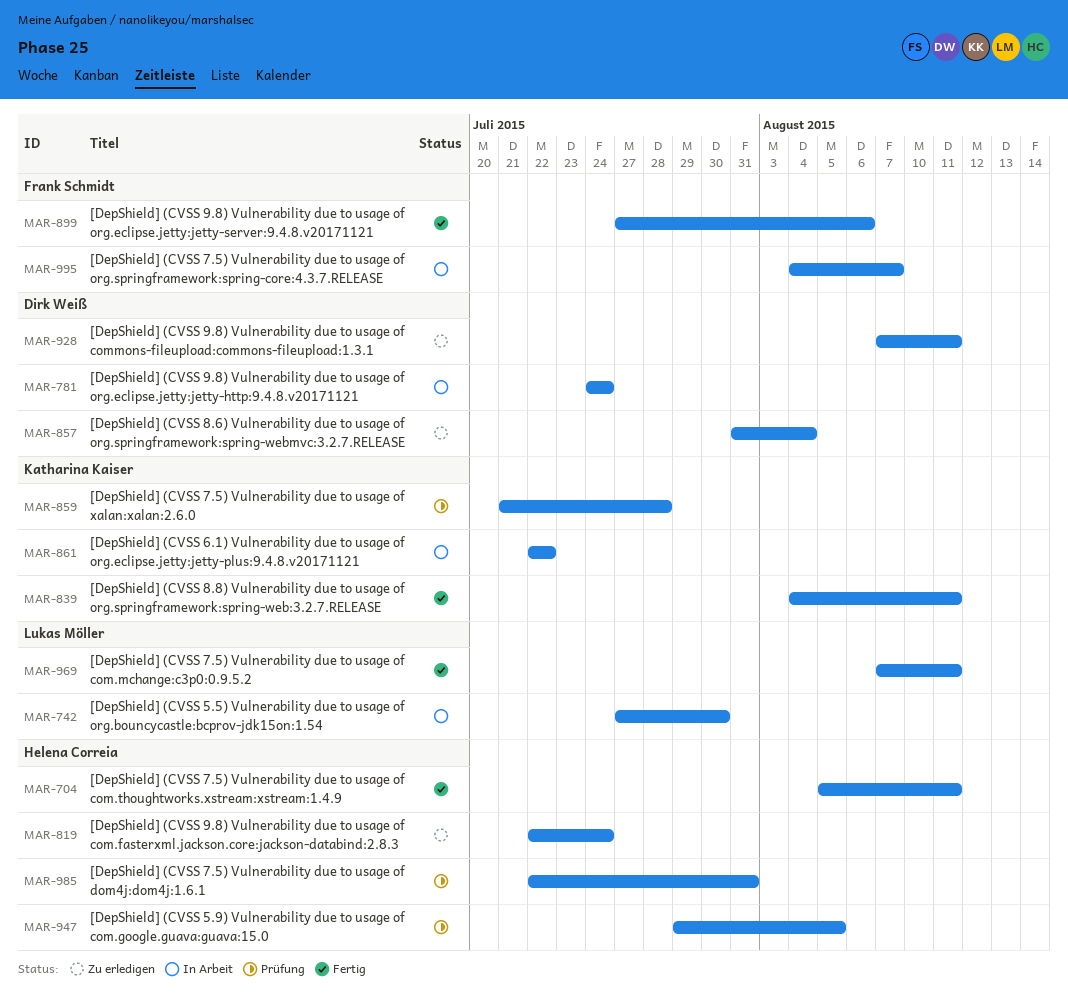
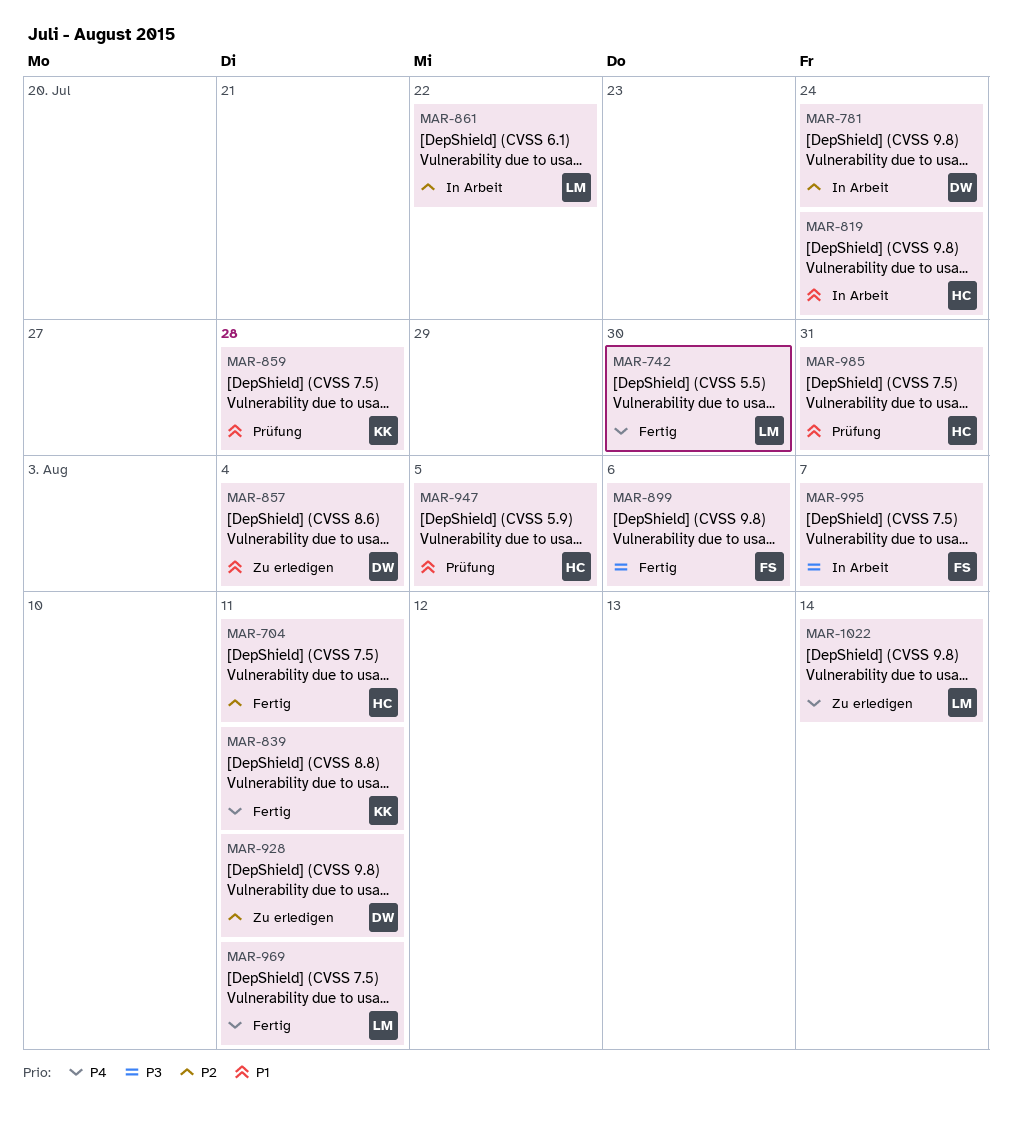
MAR-742, status: In Arbeit -> Fertig
MAR-819, status: Zu erledigen -> In Arbeit
MAR-861, owner: Katharina Kaiser -> Lukas Möller
MAR-1022: none -> present

